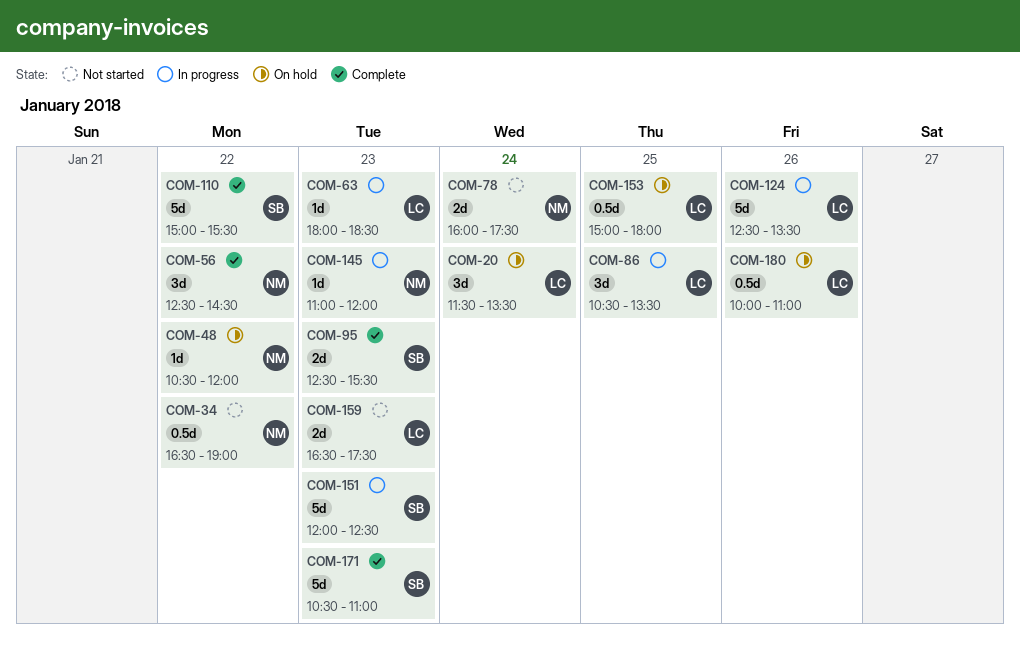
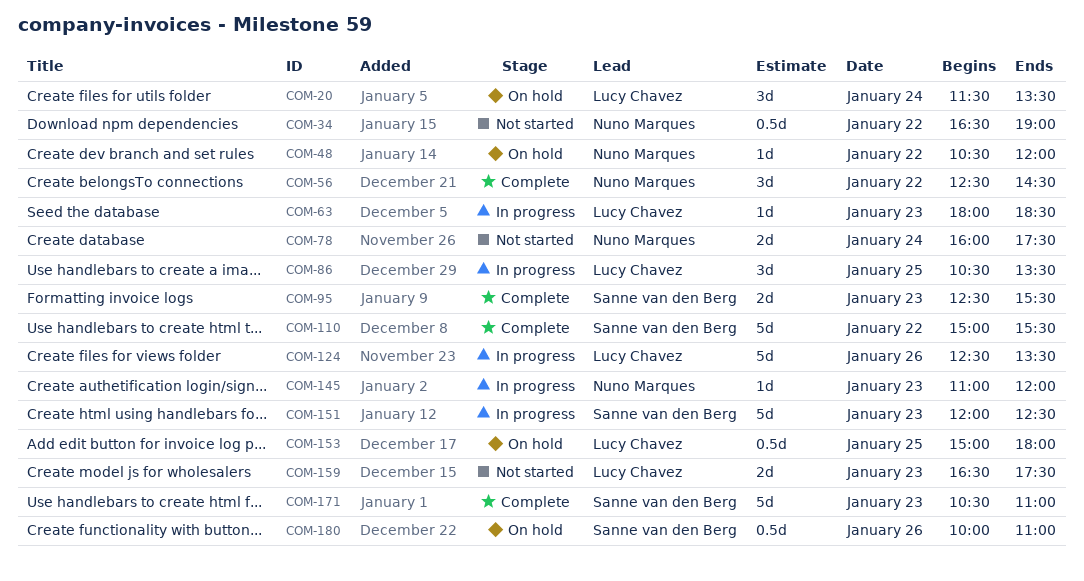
COM-180, owner: Lucy Chavez -> Sanne van den Berg

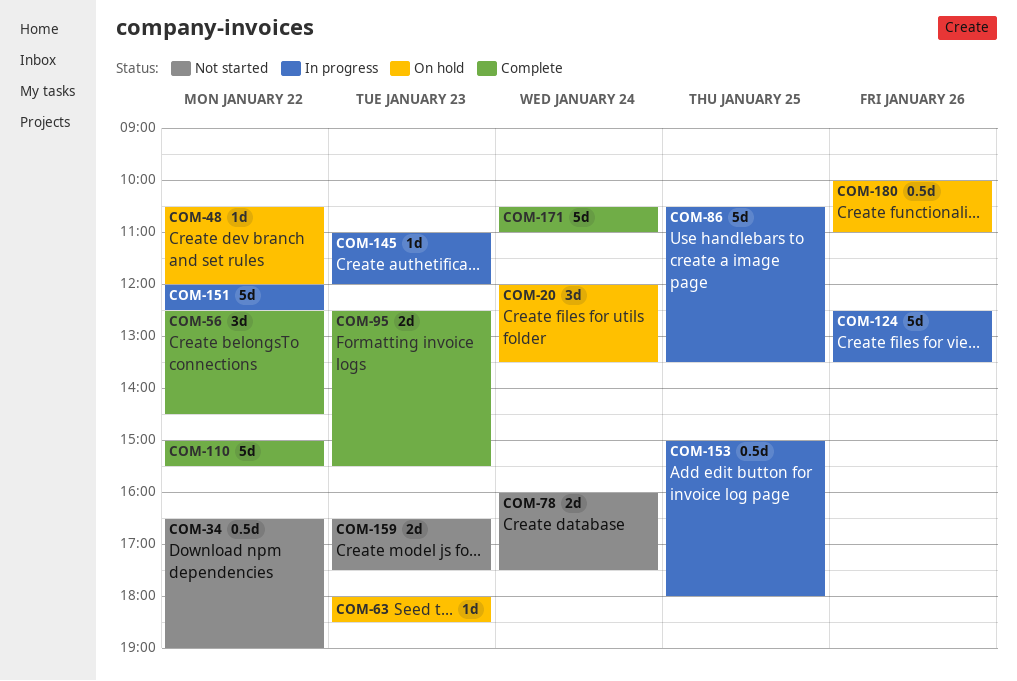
COM-20, begins: 11:30 -> 12:00
COM-63, status: In progress -> On hold
COM-86, estimate: 3d -> 5d
COM-151, day: Jan 23 -> Jan 22
COM-153, status: On hold -> In progress
COM-171, day: Jan 23 -> Jan 24

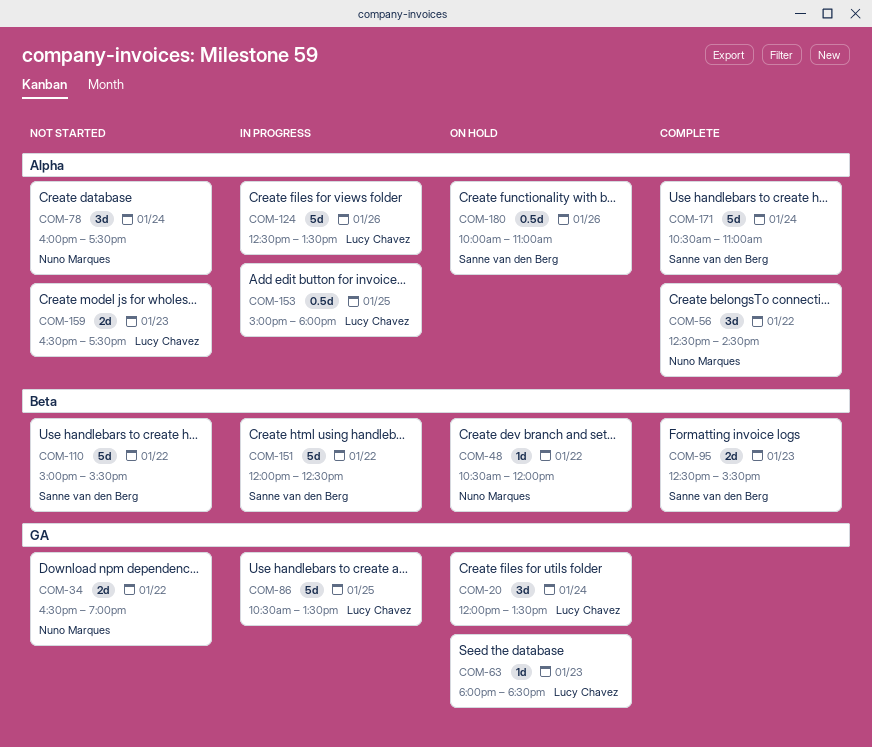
COM-34, estimate: 0.5d -> 2d
COM-78, estimate: 2d -> 3d
COM-110, status: Complete -> Not started
COM-145: present -> none

